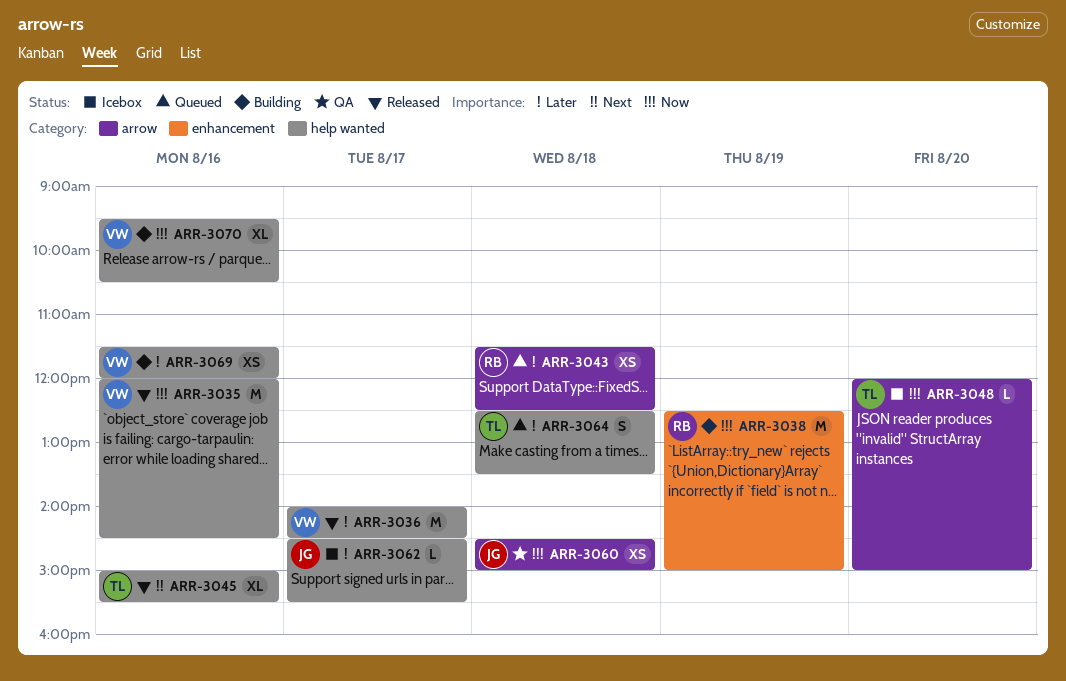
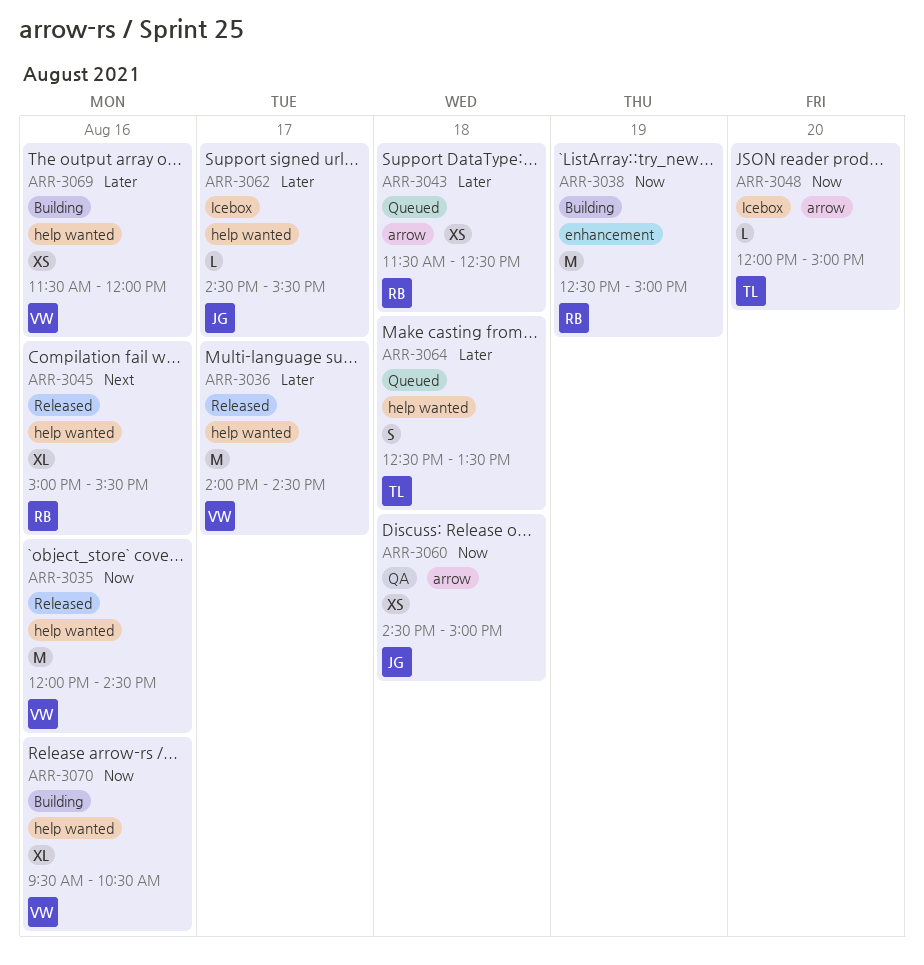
ARR-3045, owner: TL -> RB

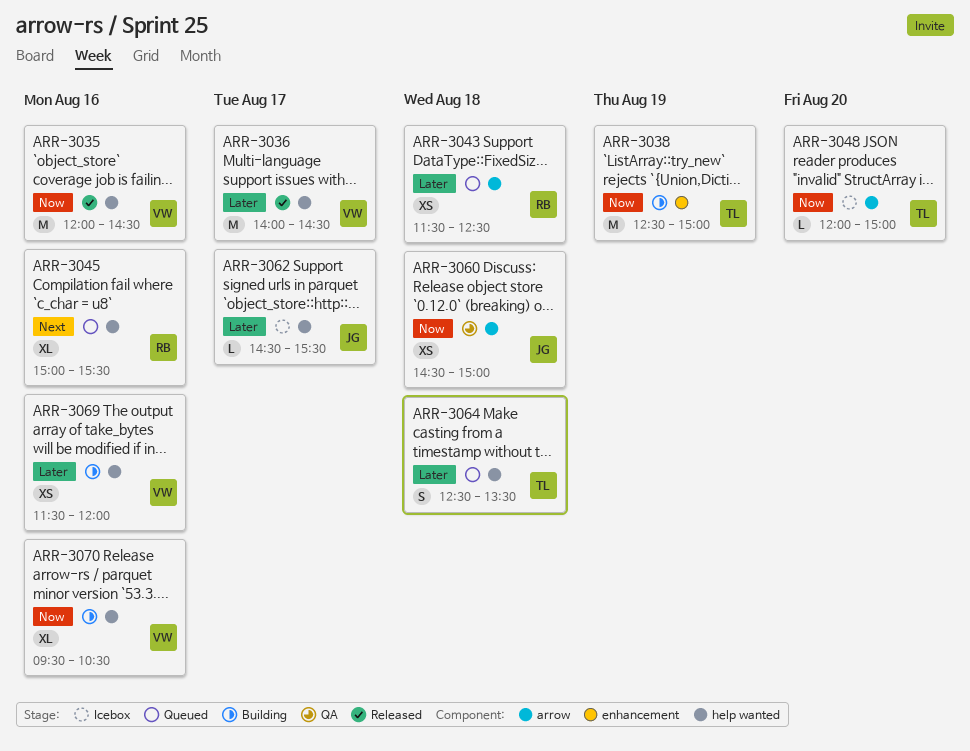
ARR-3038, owner: RB -> TL
ARR-3045, status: Released -> Queued

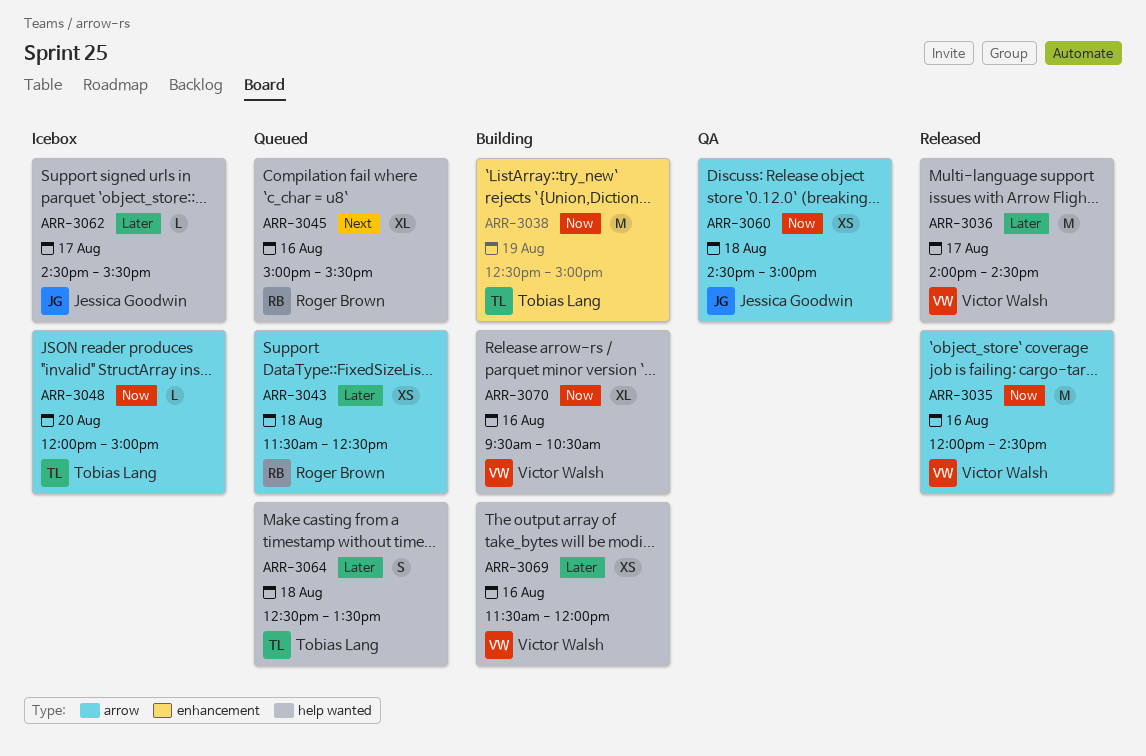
ARR-3035, label: help wanted -> arrow

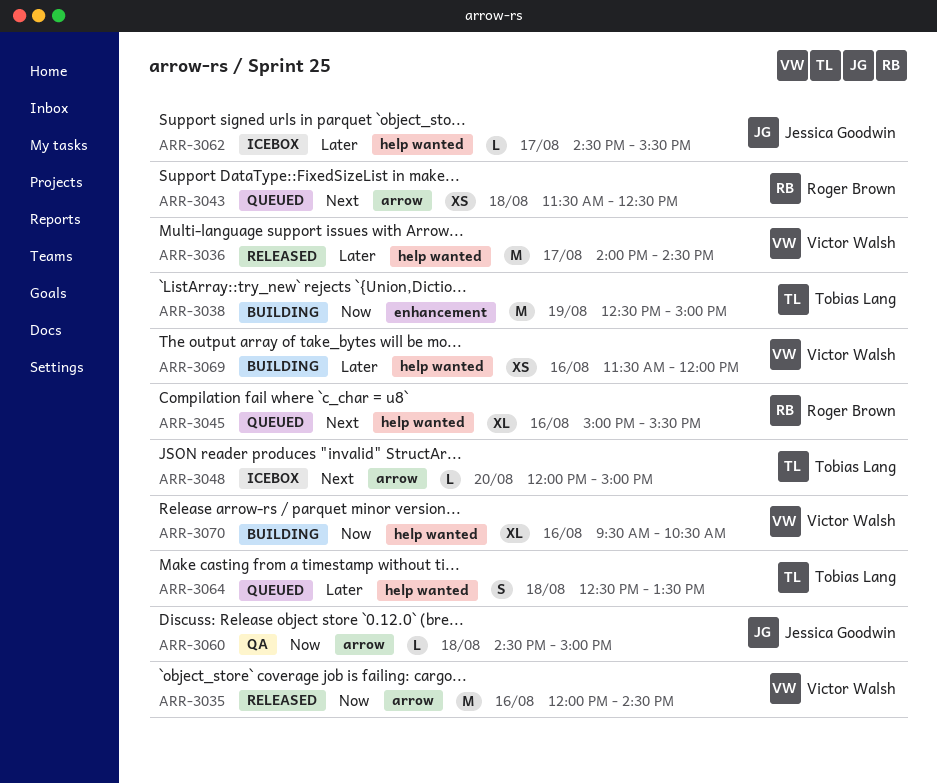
ARR-3043, priority: Later -> Next
ARR-3048, priority: Now -> Next
ARR-3060, estimate: XS -> L

